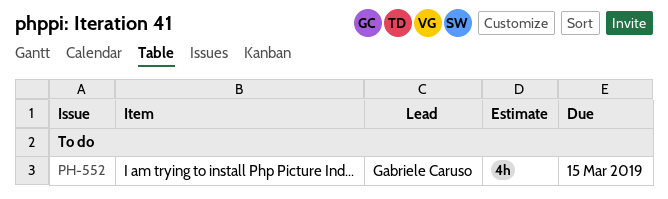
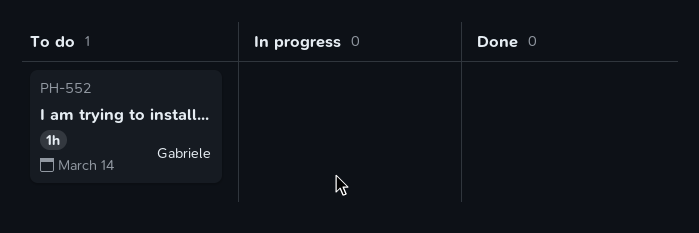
PH-552, estimate: 4h -> 1h
PH-552, due: Mar 15 -> Mar 14

